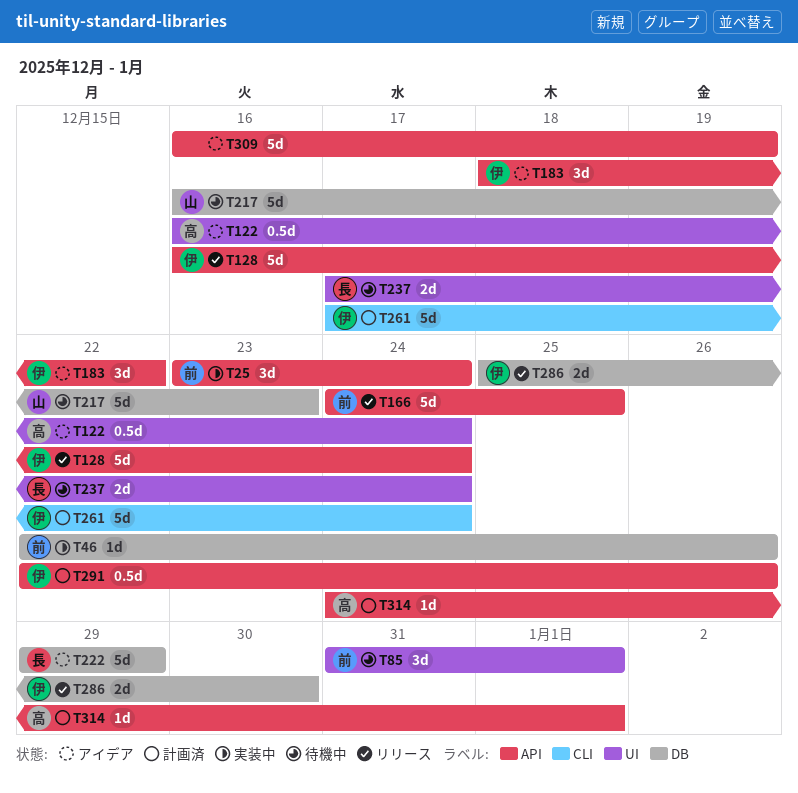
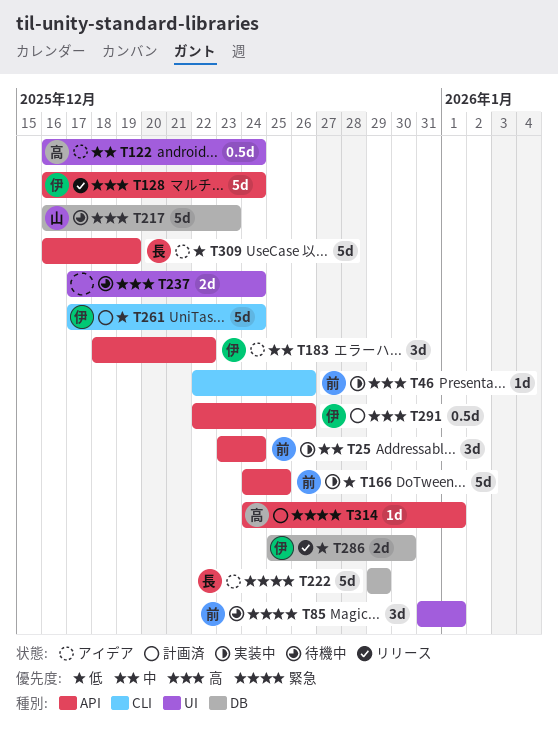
T46, label: DB -> CLI
T166, status: リリース -> 実装中
T237, owner: 長 -> none
T309, owner: none -> 長

